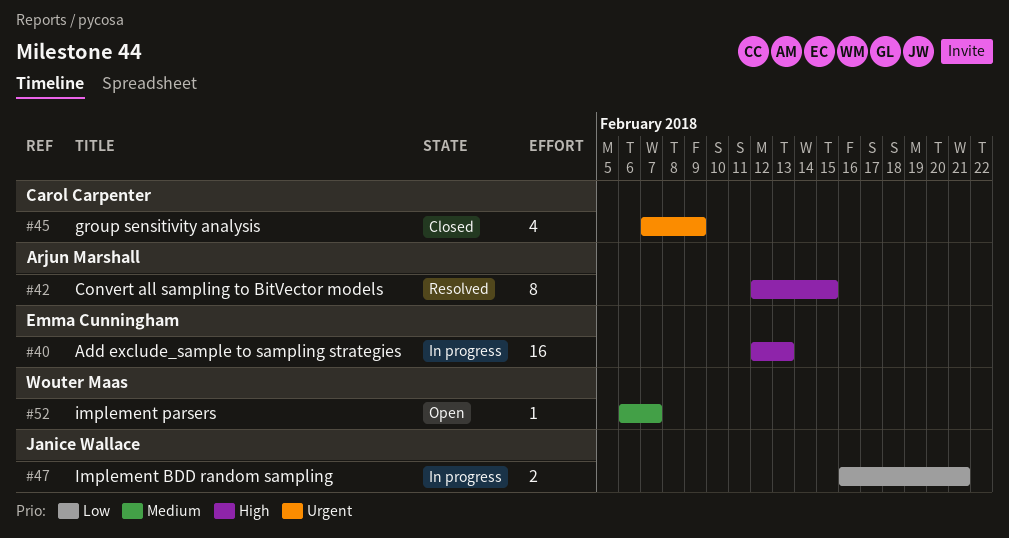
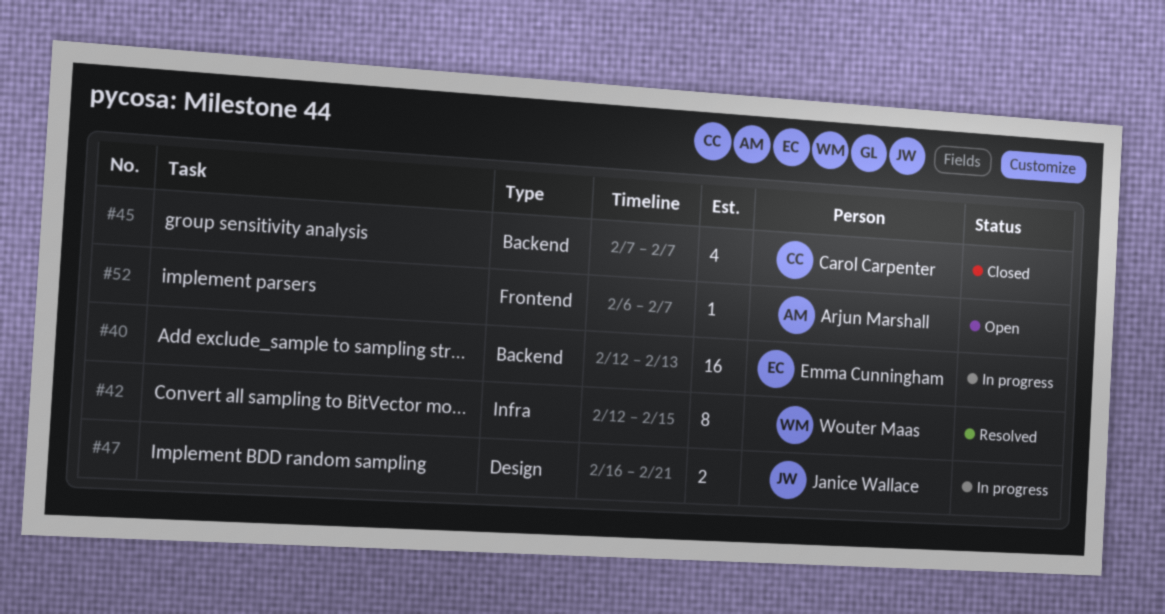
#42, owner: Arjun Marshall -> Wouter Maas
#45, due: Feb 9 -> Feb 7
#52, owner: Wouter Maas -> Arjun Marshall

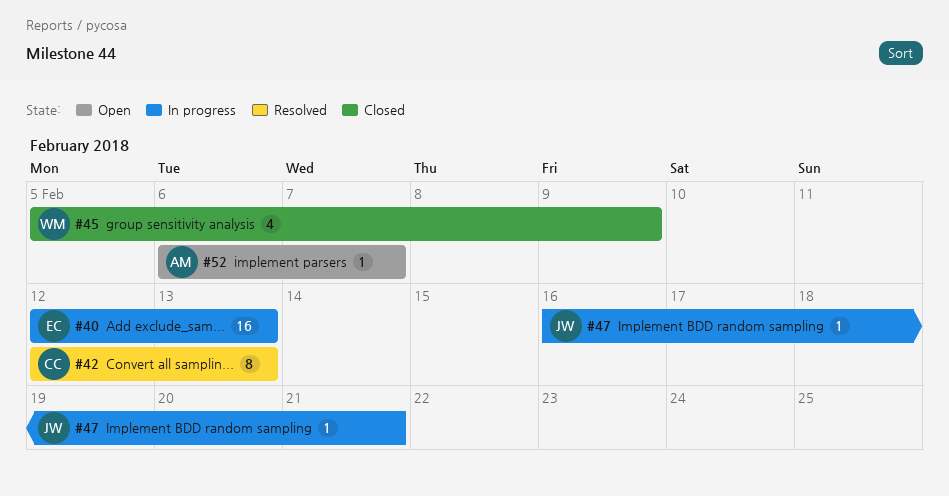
#42, owner: Wouter Maas -> Carol Carpenter
#42, due: Feb 15 -> Feb 13
#45, owner: Carol Carpenter -> Wouter Maas
#45, start: Feb 7 -> Feb 5
#45, due: Feb 7 -> Feb 9
#47, estimate: 2 -> 1

